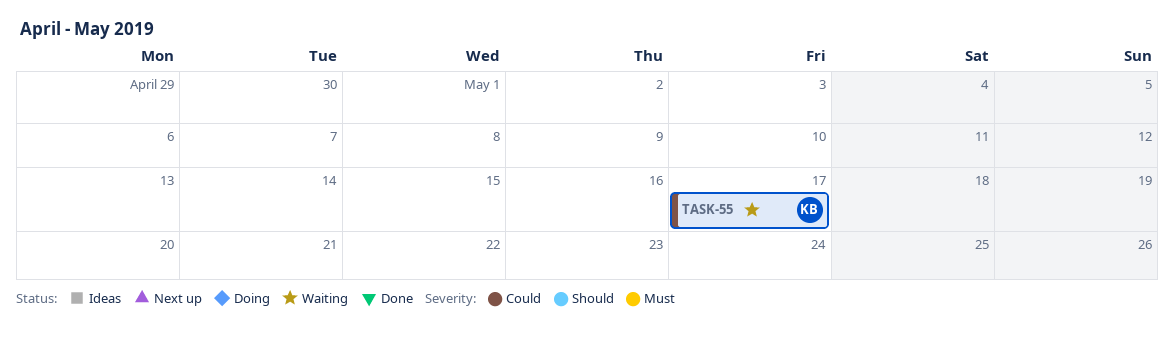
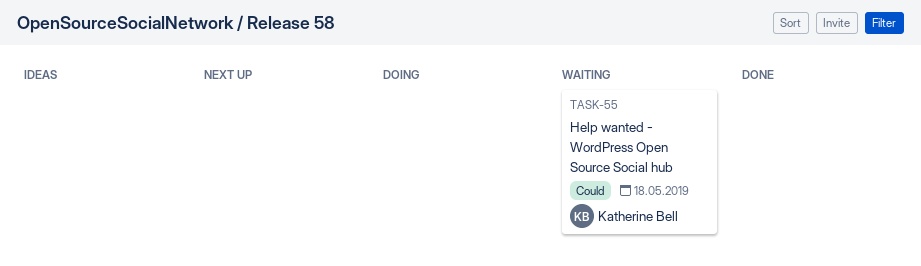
TASK-55, due: May 17 -> May 18

